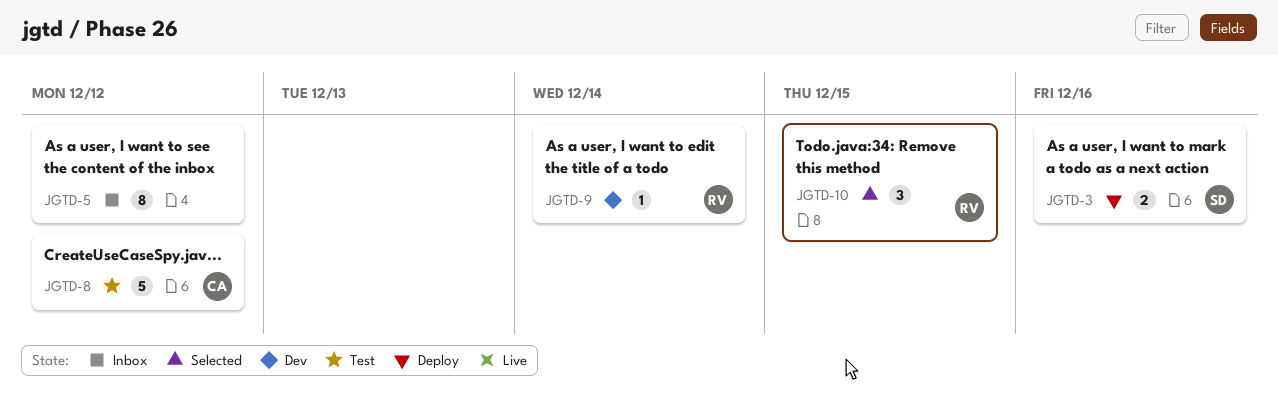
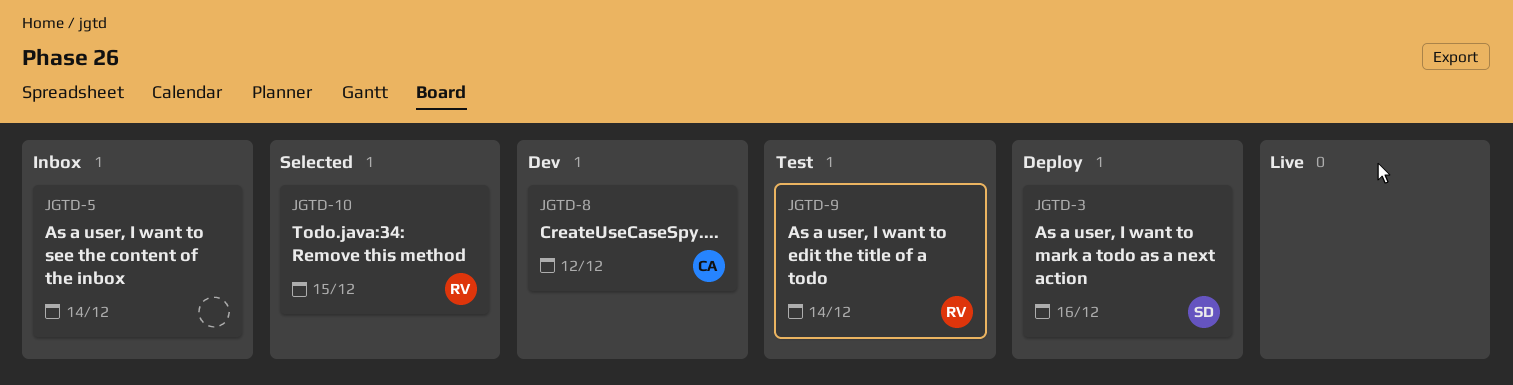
JGTD-5, due: Dec 12 -> Dec 14
JGTD-8, status: Test -> Dev
JGTD-9, status: Dev -> Test

